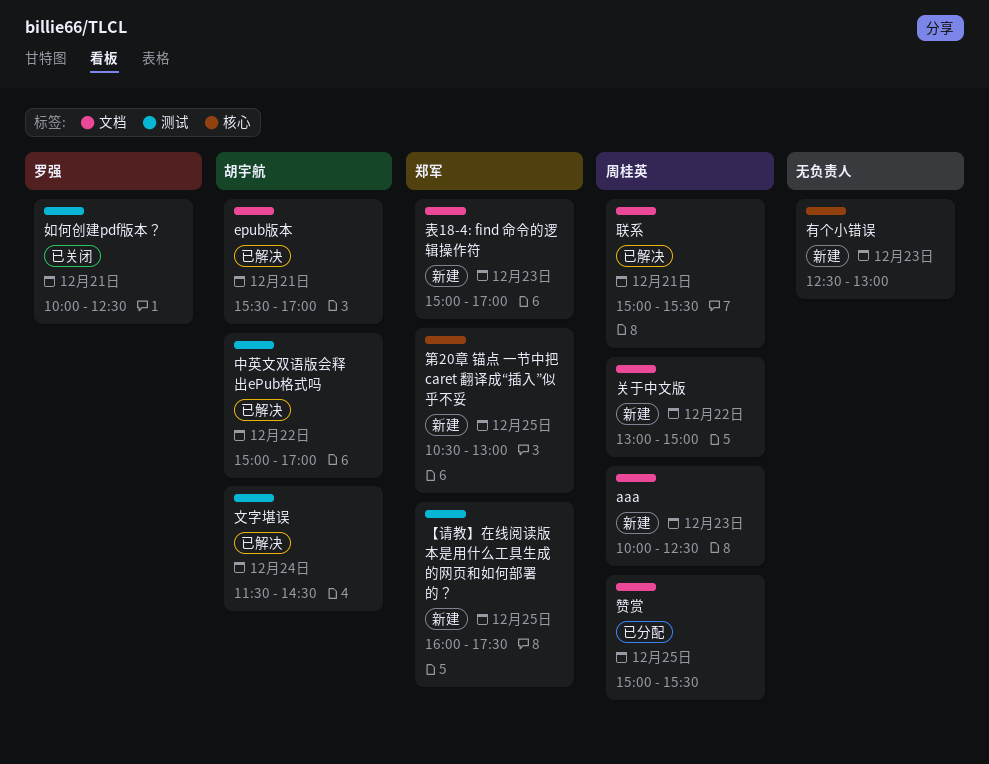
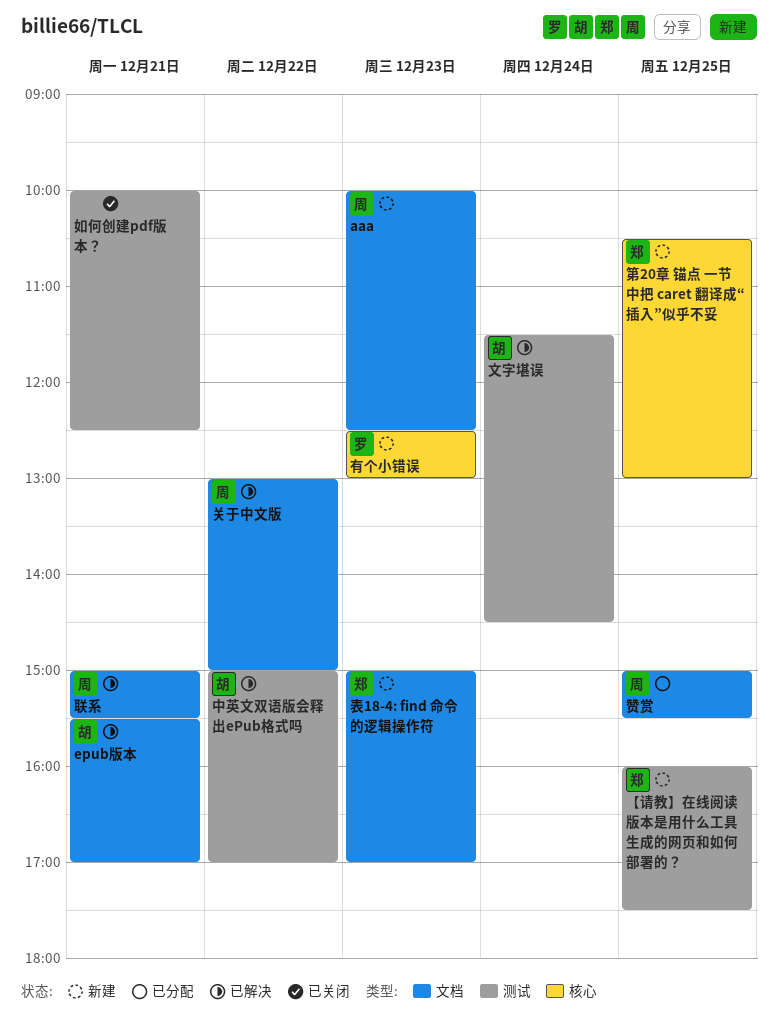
关于中文版, status: 新建 -> 已解决
如何创建pdf版本？, owner: 罗强 -> none
有个小错误, owner: none -> 罗强

